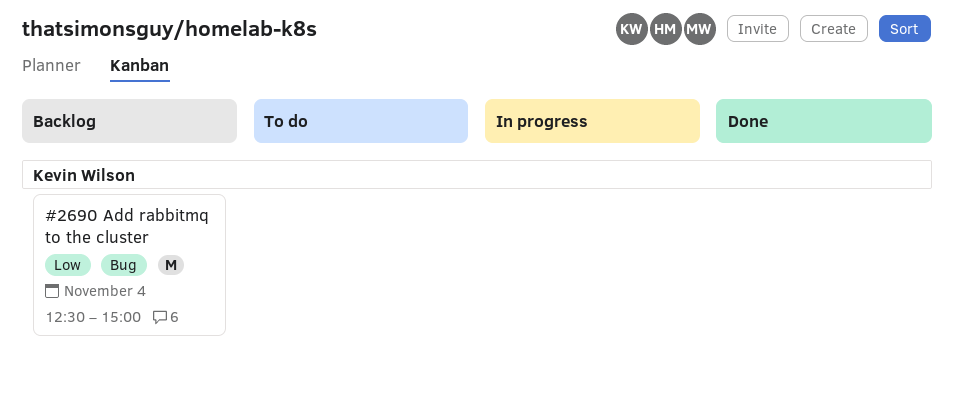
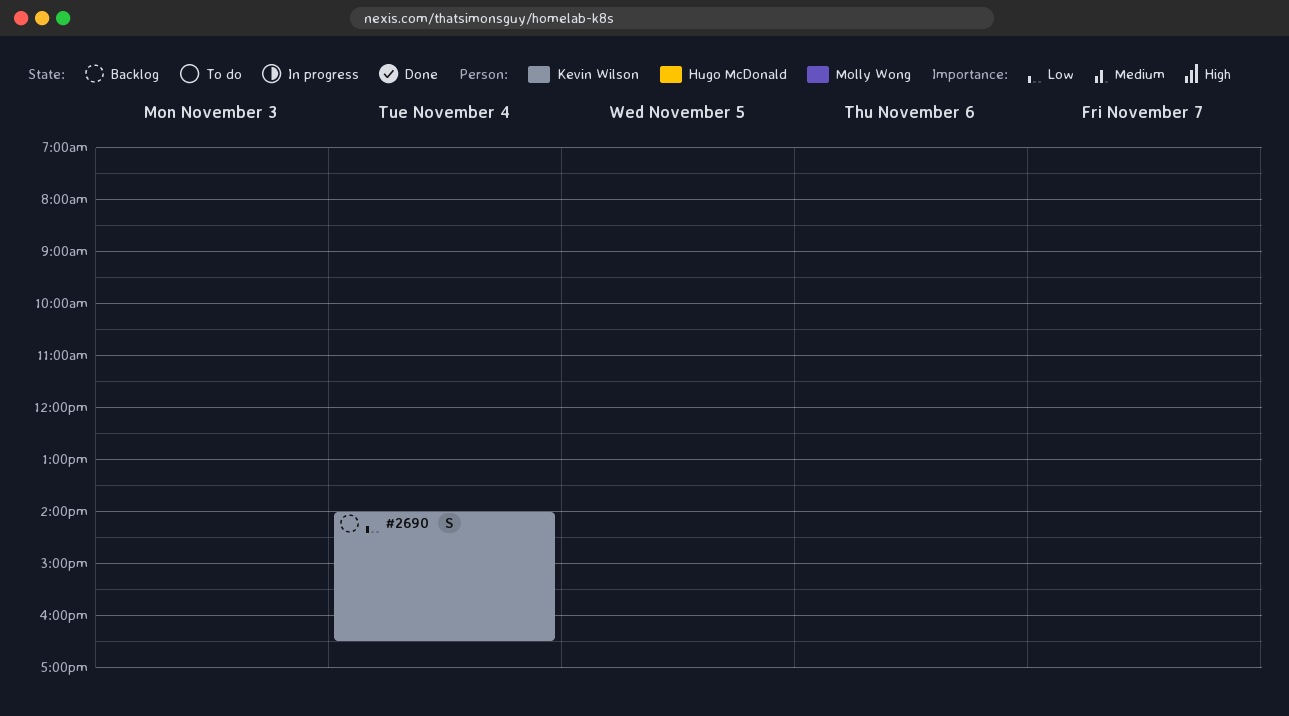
#2690, estimate: M -> S
#2690, begins: 12:30 -> 14:00
#2690, ends: 15:00 -> 16:30

